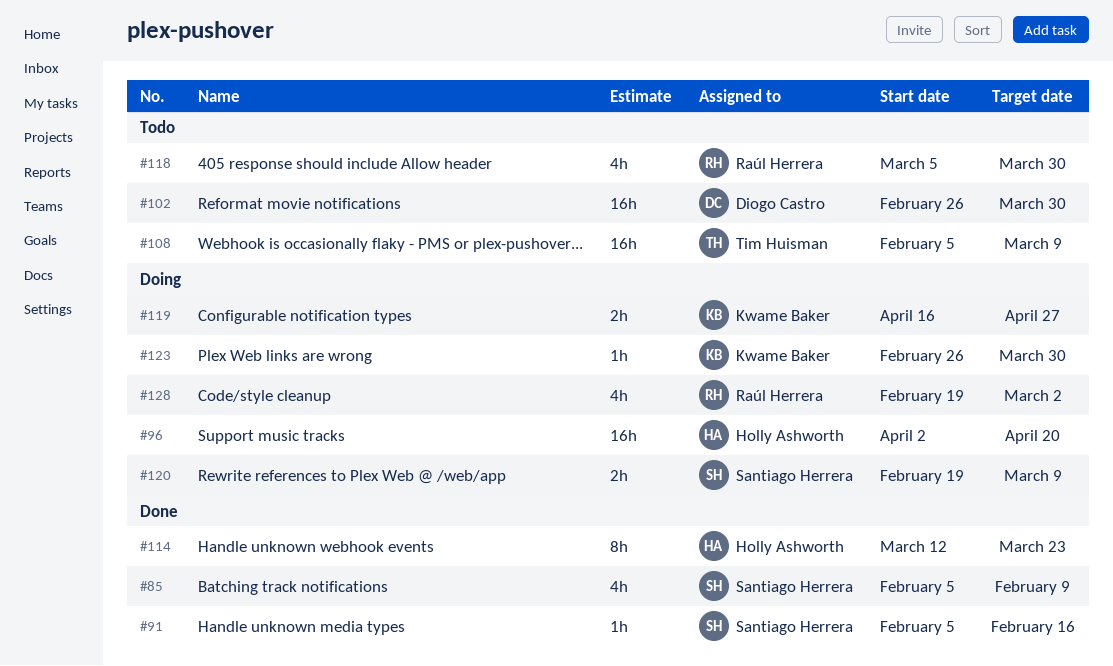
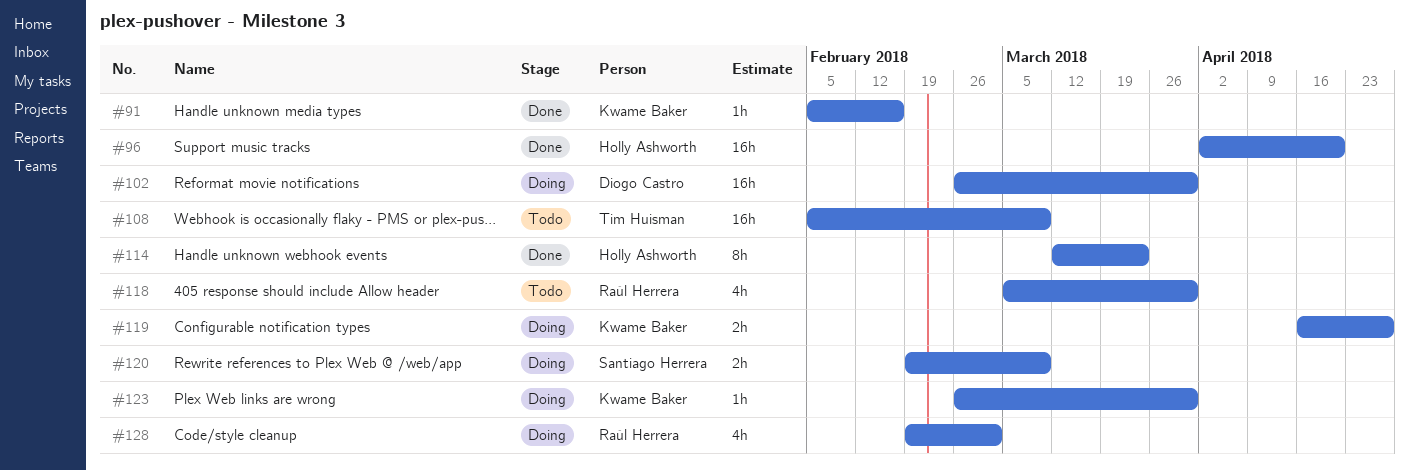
#85: present -> none
#91, owner: Santiago Herrera -> Kwame Baker
#96, status: Doing -> Done
#102, status: Todo -> Doing

